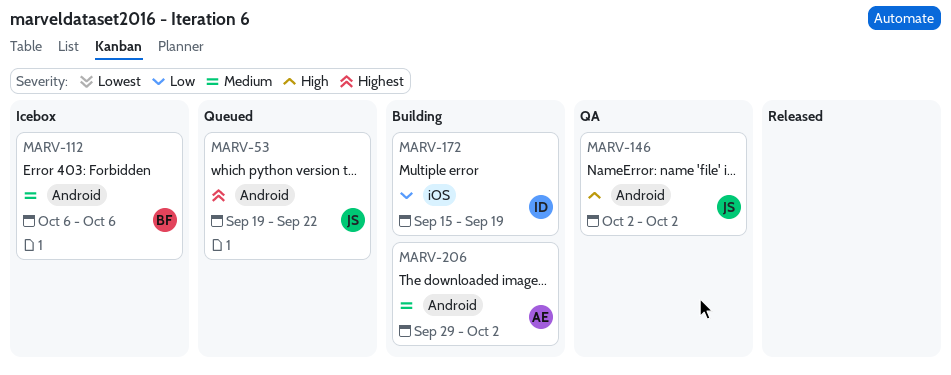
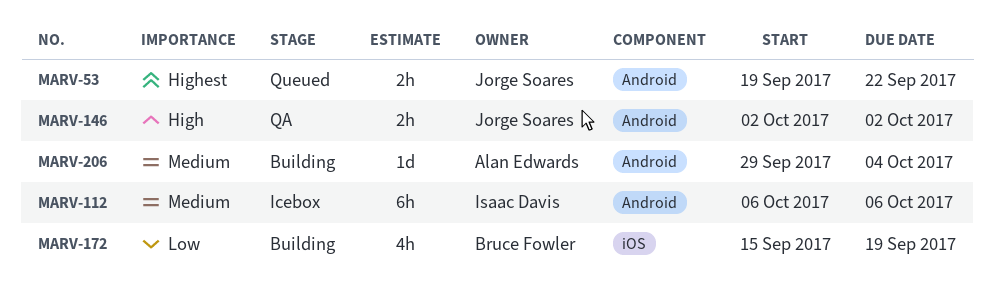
MARV-112, owner: Bruce Fowler -> Isaac Davis
MARV-172, owner: Isaac Davis -> Bruce Fowler
MARV-206, due: Oct 2 -> Oct 4

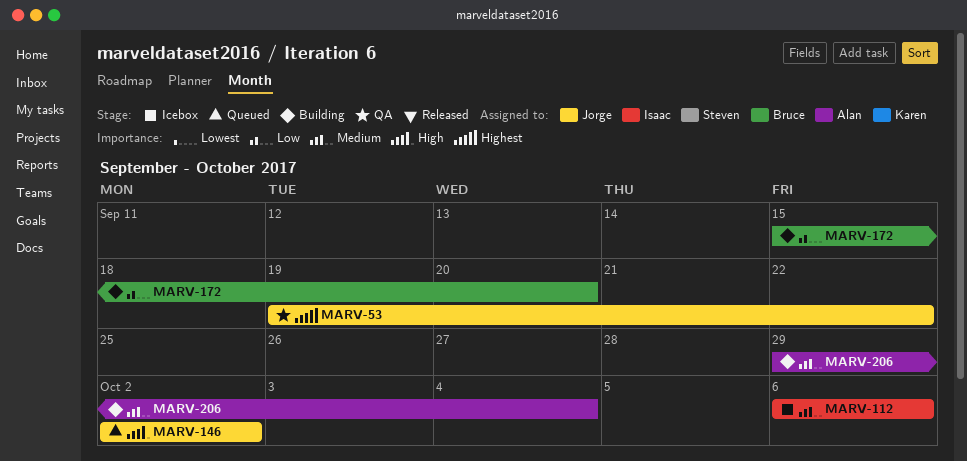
MARV-53, status: Queued -> QA
MARV-146, status: QA -> Queued
MARV-172, due: Sep 19 -> Sep 20

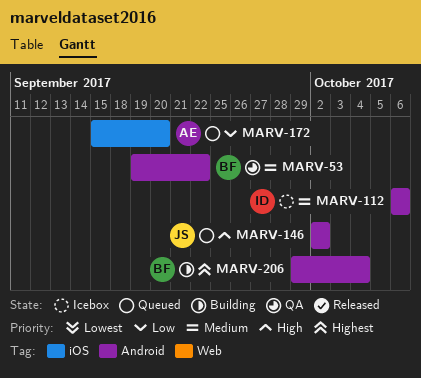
MARV-53, owner: Jorge -> Bruce
MARV-53, priority: Highest -> Medium
MARV-172, status: Building -> Queued
MARV-172, owner: Bruce -> Alan
MARV-206, owner: Alan -> Bruce
MARV-206, priority: Medium -> Highest

